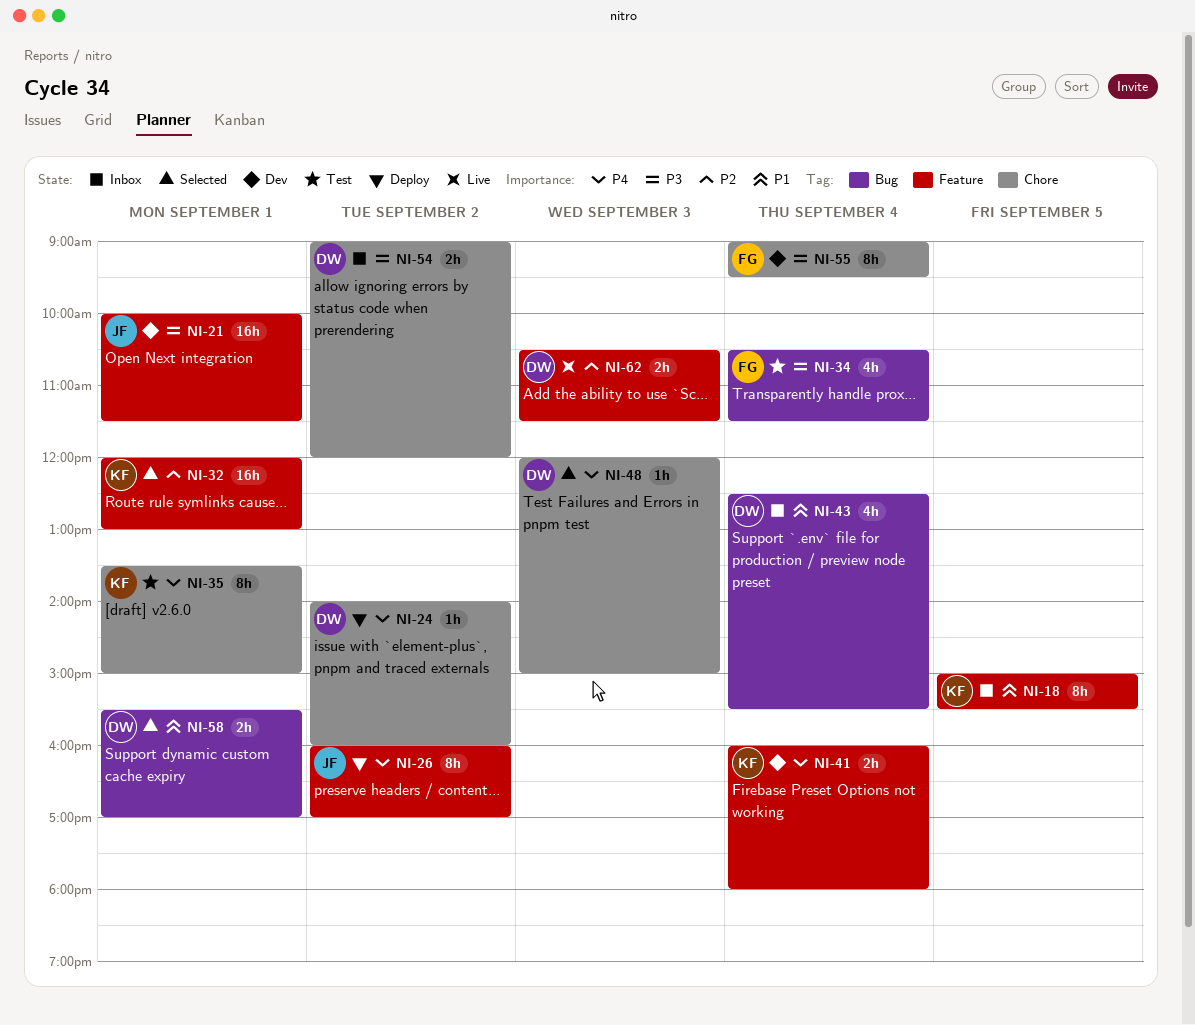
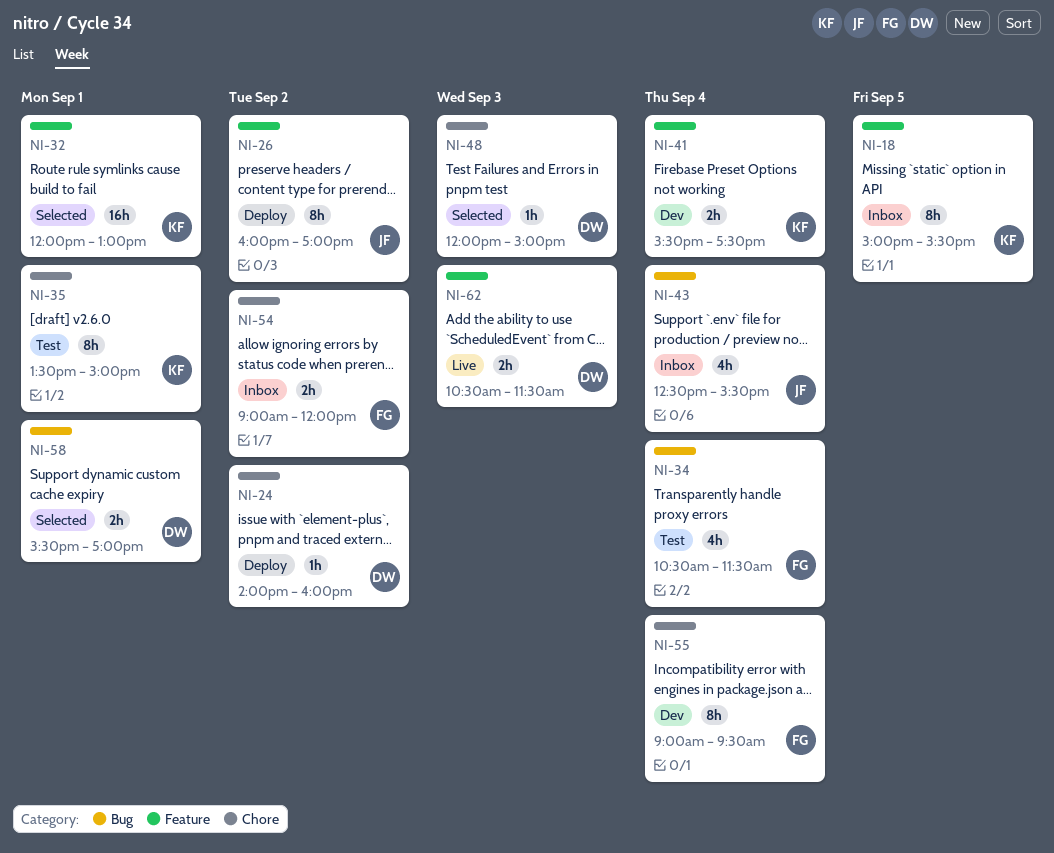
NI-21: present -> none
NI-41, begins: 16:00 -> 15:30
NI-41, ends: 18:00 -> 17:30
NI-43, owner: DW -> JF
NI-54, owner: DW -> FG

